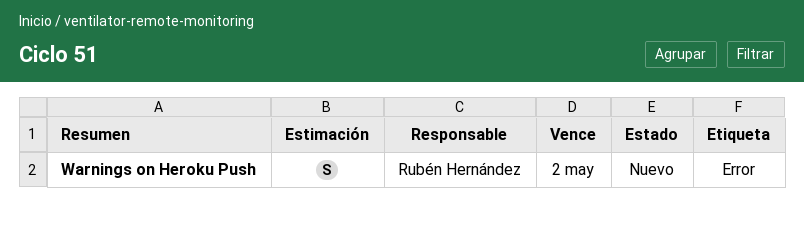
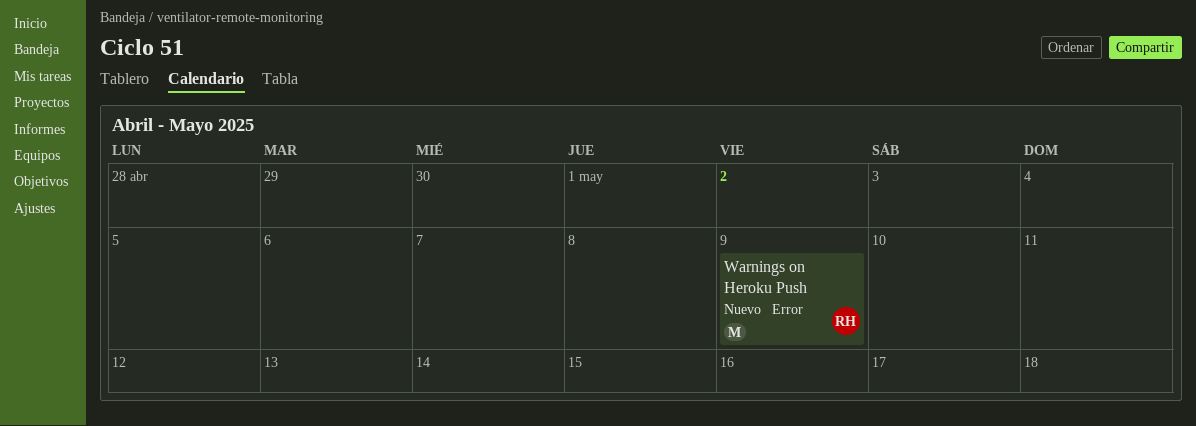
Warnings on Heroku Push, estimate: S -> M
Warnings on Heroku Push, due: May 2 -> May 9

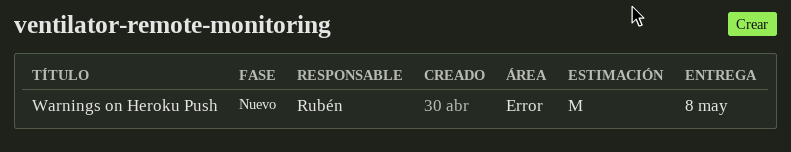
Warnings on Heroku Push, due: May 9 -> May 8

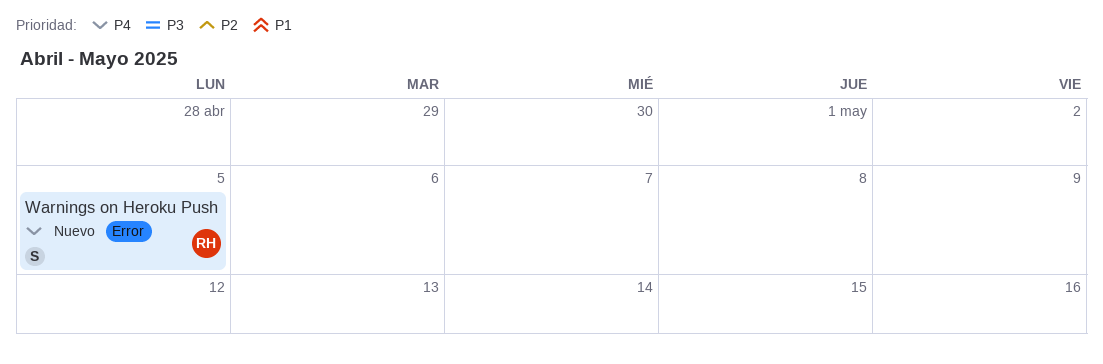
Warnings on Heroku Push, estimate: M -> S
Warnings on Heroku Push, due: May 8 -> May 5

